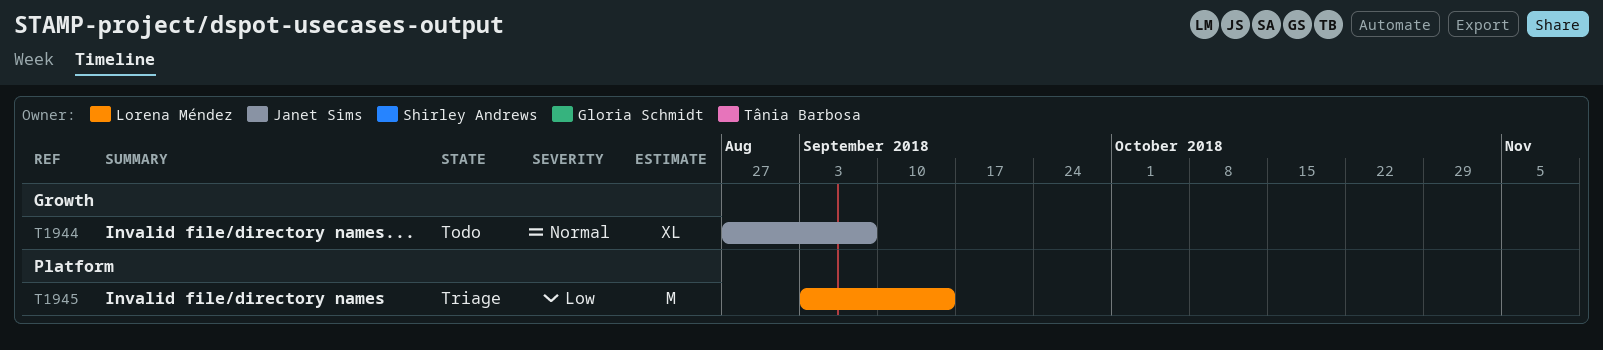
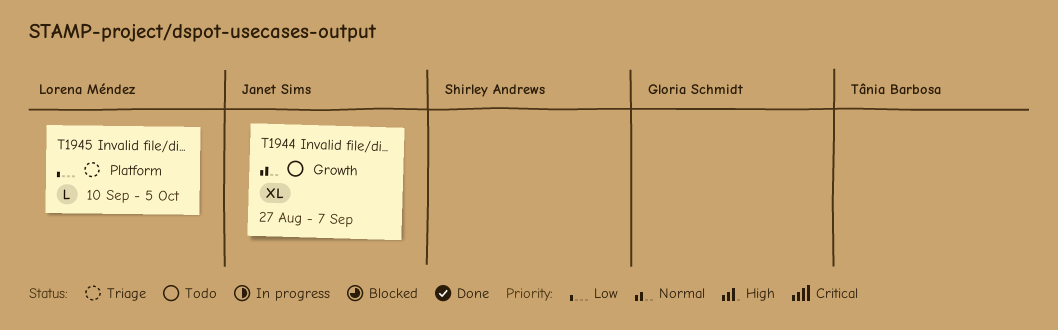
T1945, estimate: M -> L
T1945, start: Sep 3 -> Sep 10
T1945, due: Sep 14 -> Oct 5

